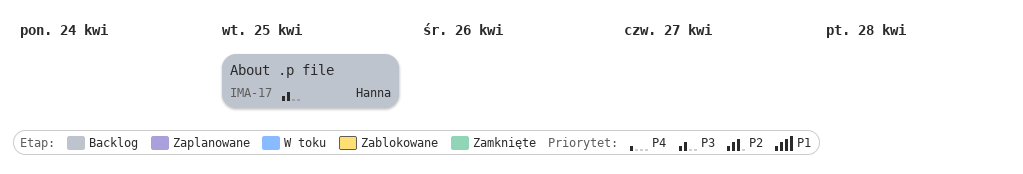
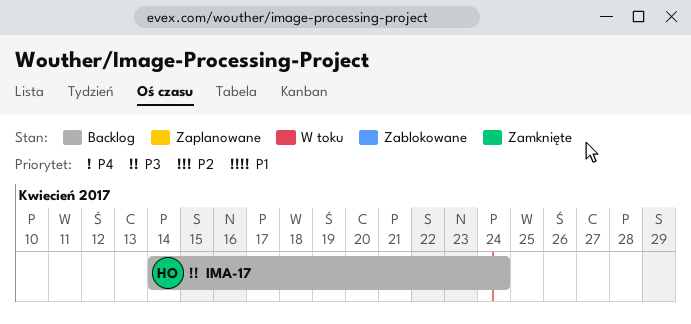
IMA-17, due: Apr 25 -> Apr 24

